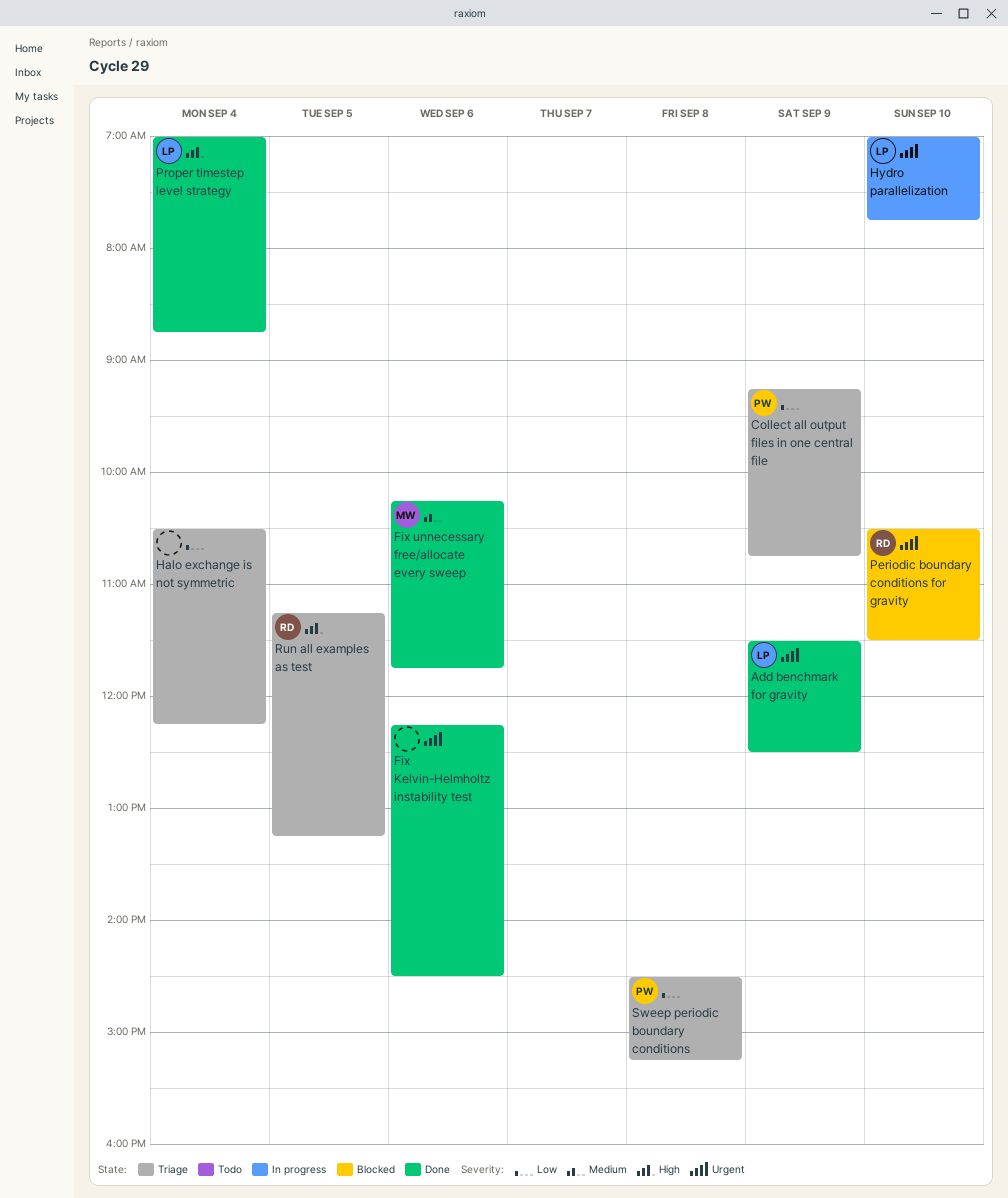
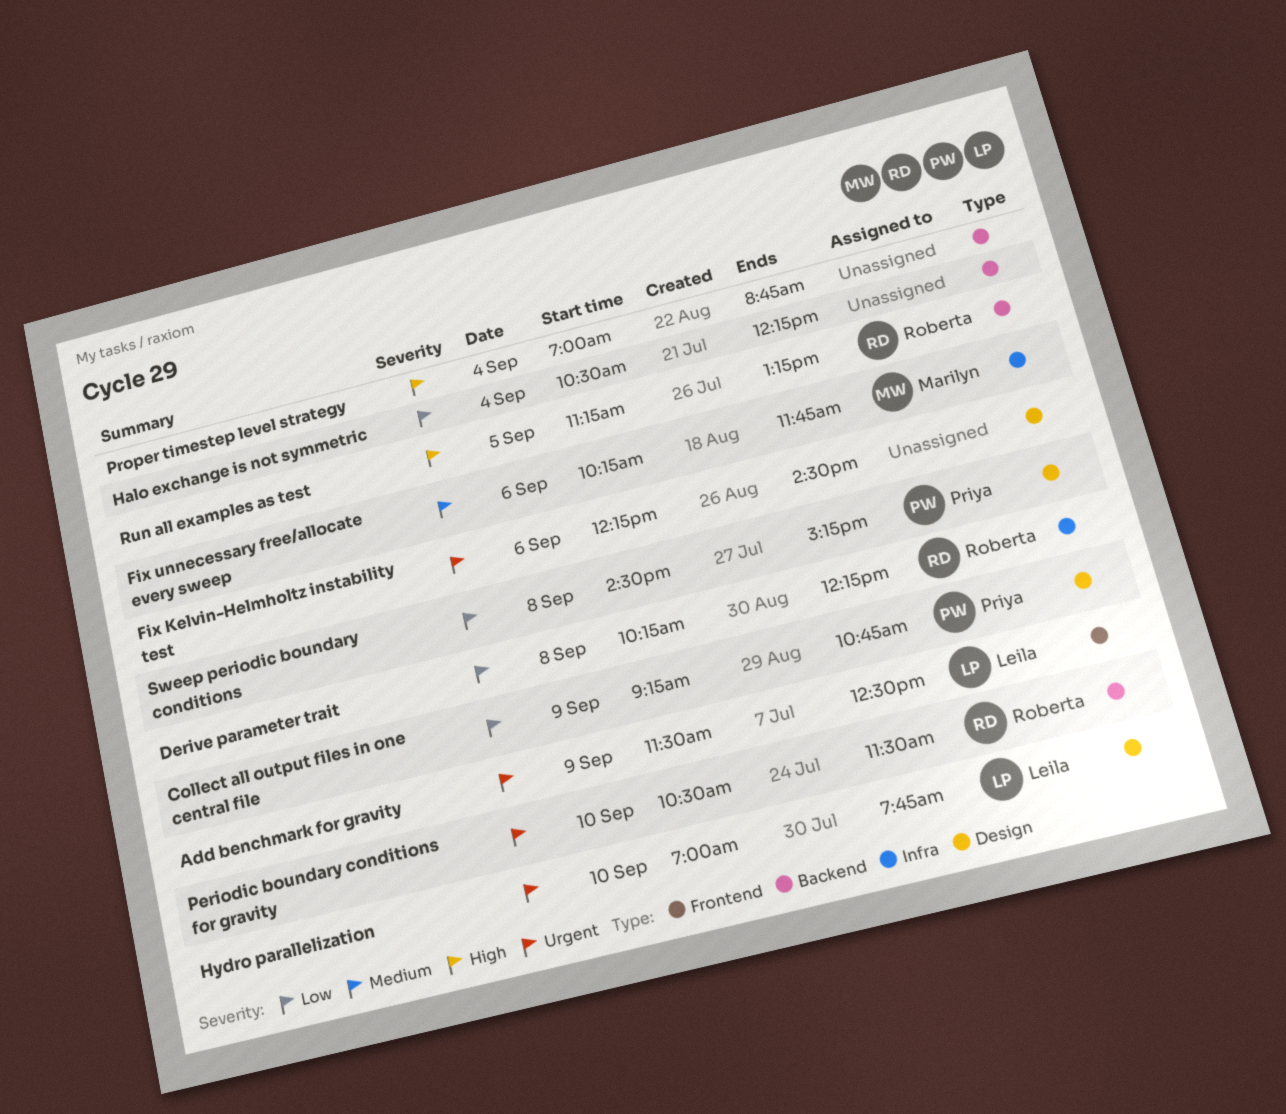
Derive parameter trait: none -> present
Proper timestep level strategy, owner: Leila -> none

